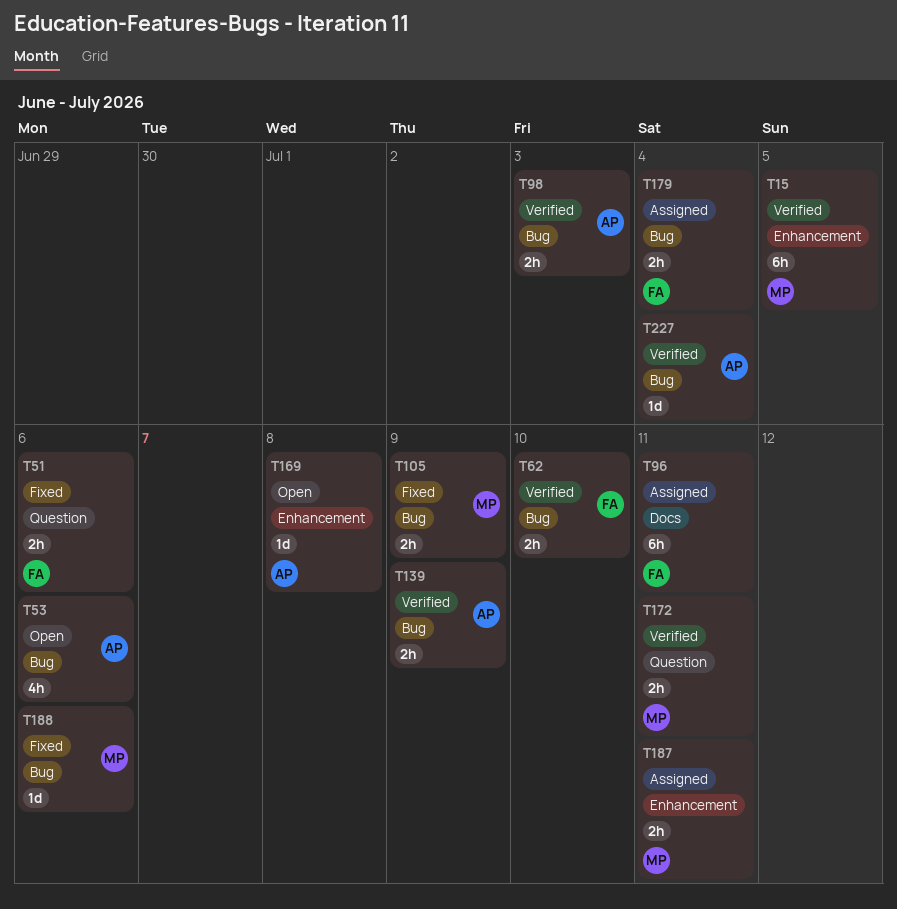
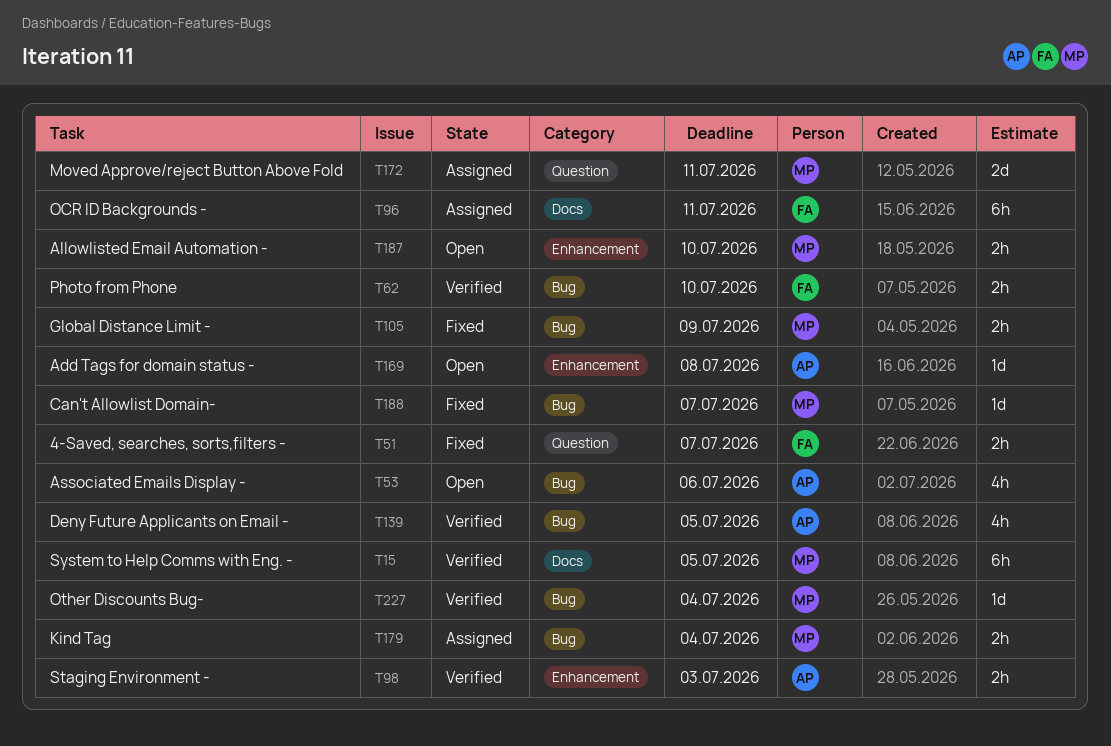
T15, label: Enhancement -> Docs
T51, due: Jul 6 -> Jul 7
T98, label: Bug -> Enhancement
T139, estimate: 2h -> 4h
T139, due: Jul 9 -> Jul 5
T172, status: Verified -> Assigned
T172, estimate: 2h -> 2d
T179, owner: FA -> MP
T187, status: Assigned -> Open
T187, due: Jul 11 -> Jul 10
T188, due: Jul 6 -> Jul 7
T227, owner: AP -> MP

